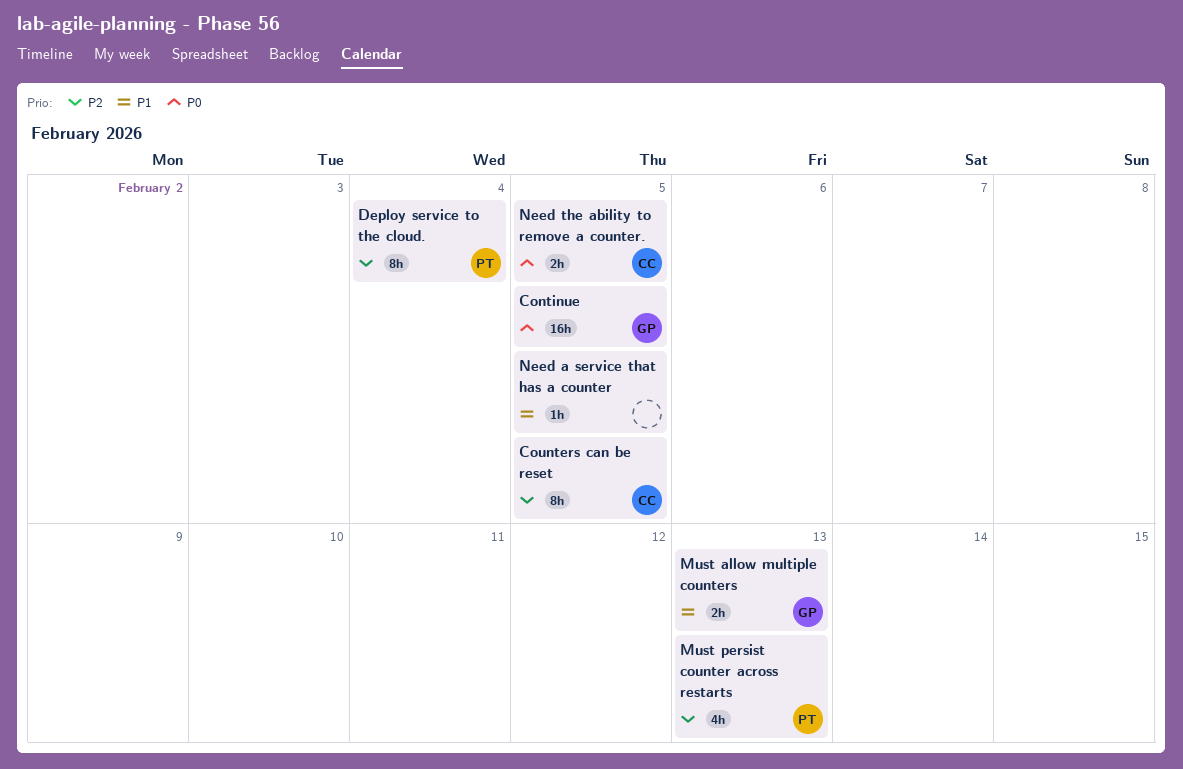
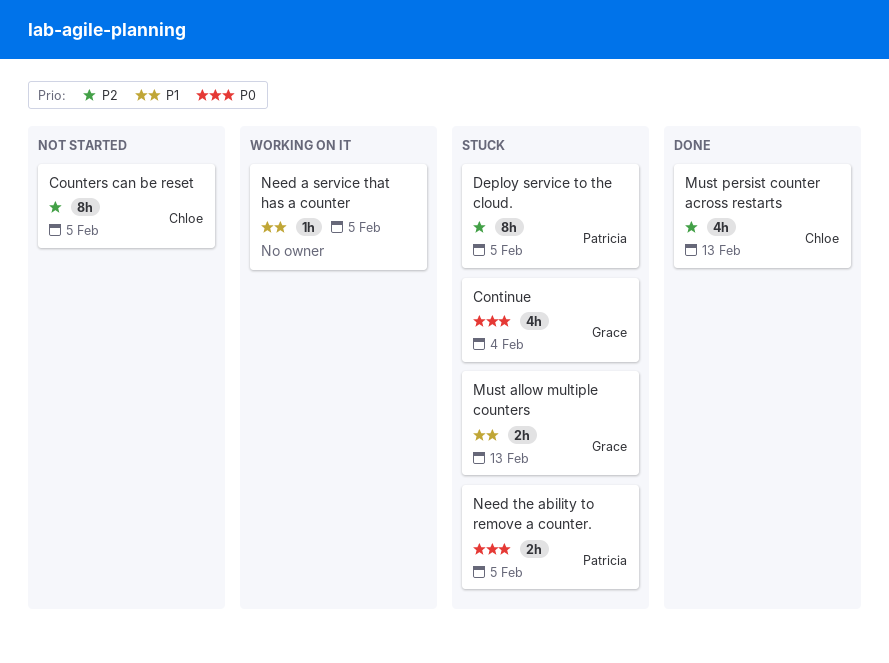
Continue, estimate: 16h -> 4h
Continue, due: Feb 5 -> Feb 4
Deploy service to the cloud., due: Feb 4 -> Feb 5
Must persist counter across restarts, owner: Patricia -> Chloe
Need the ability to remove a counter., owner: Chloe -> Patricia

